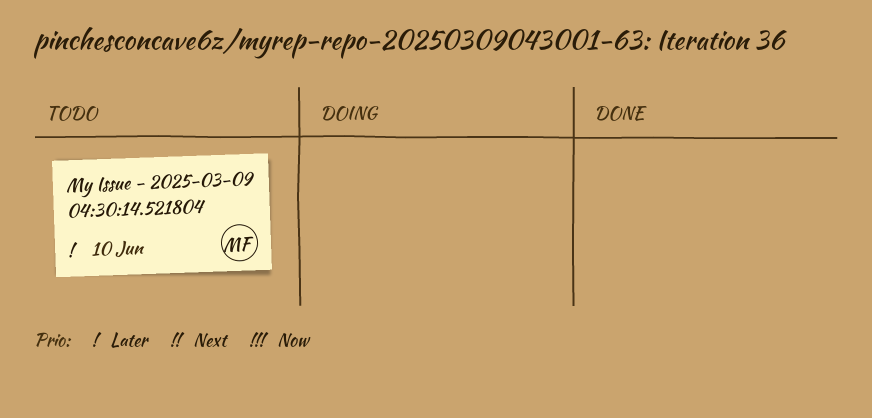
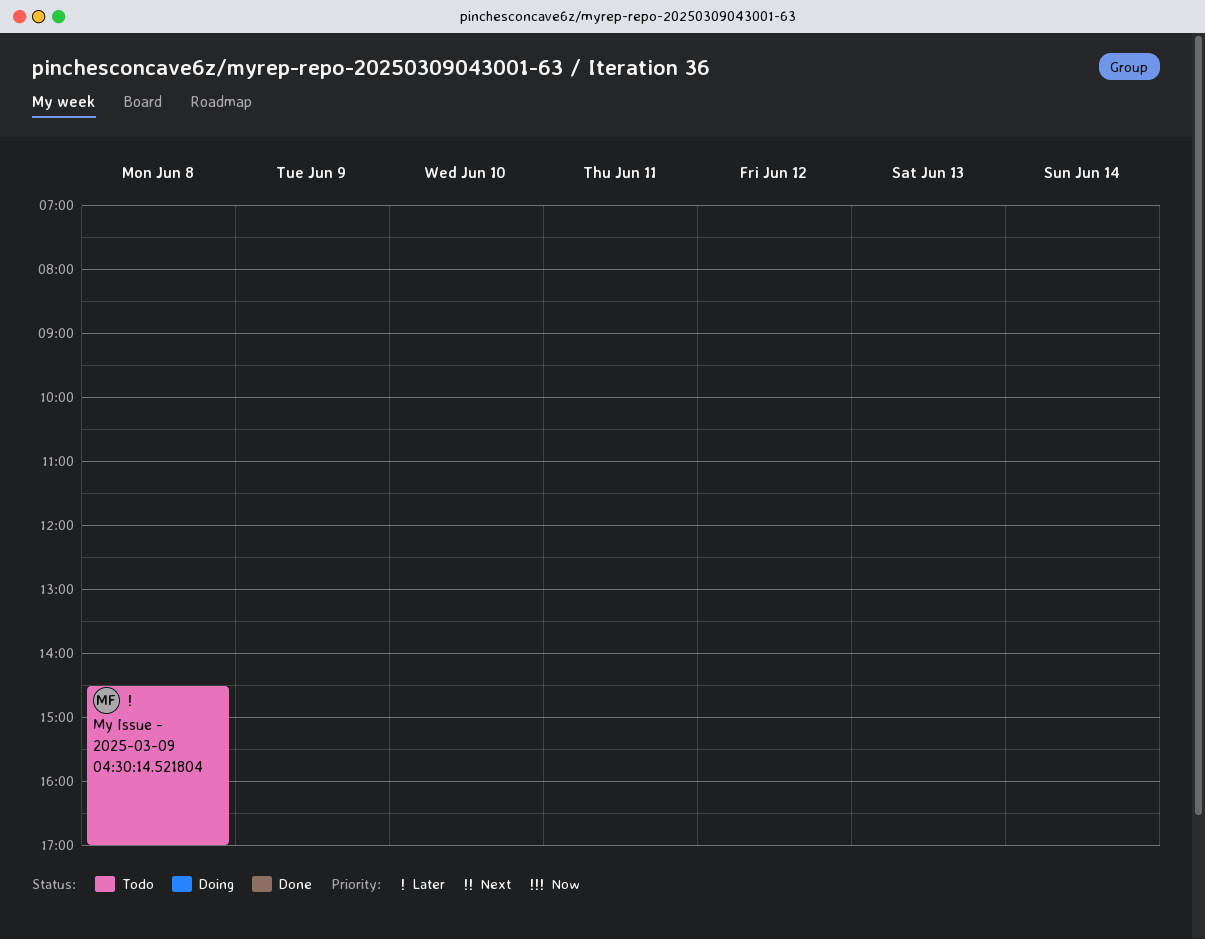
My Issue - 2025-03-09 04:30:14.521804, day: Jun 10 -> Jun 8

